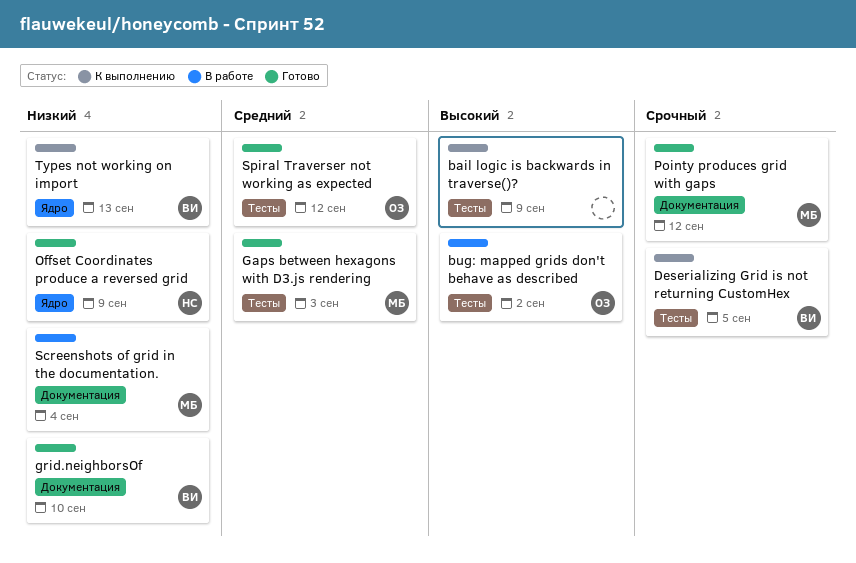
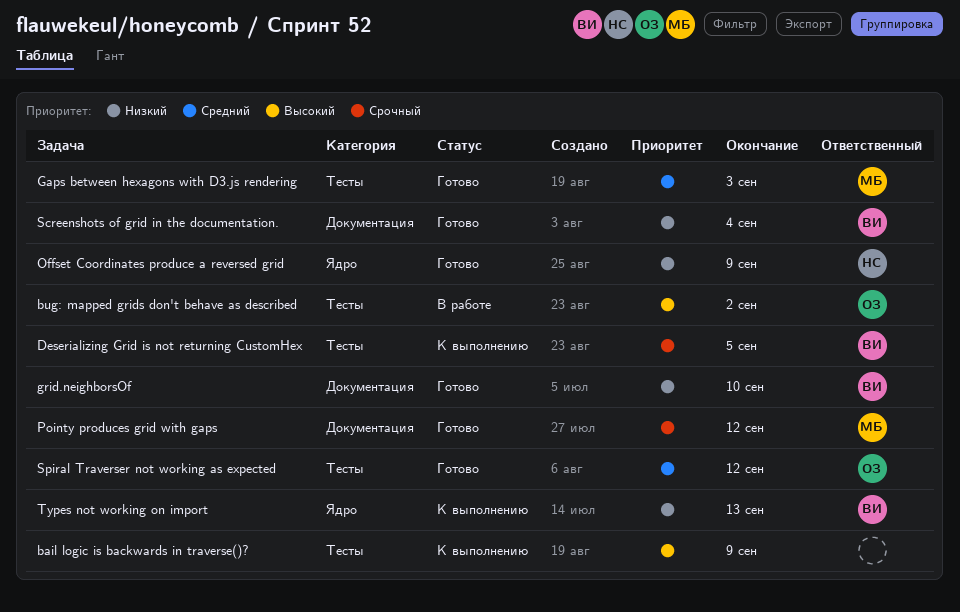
Screenshots of grid in the documentation., status: В работе -> Готово
Screenshots of grid in the documentation., owner: МБ -> ВИ

